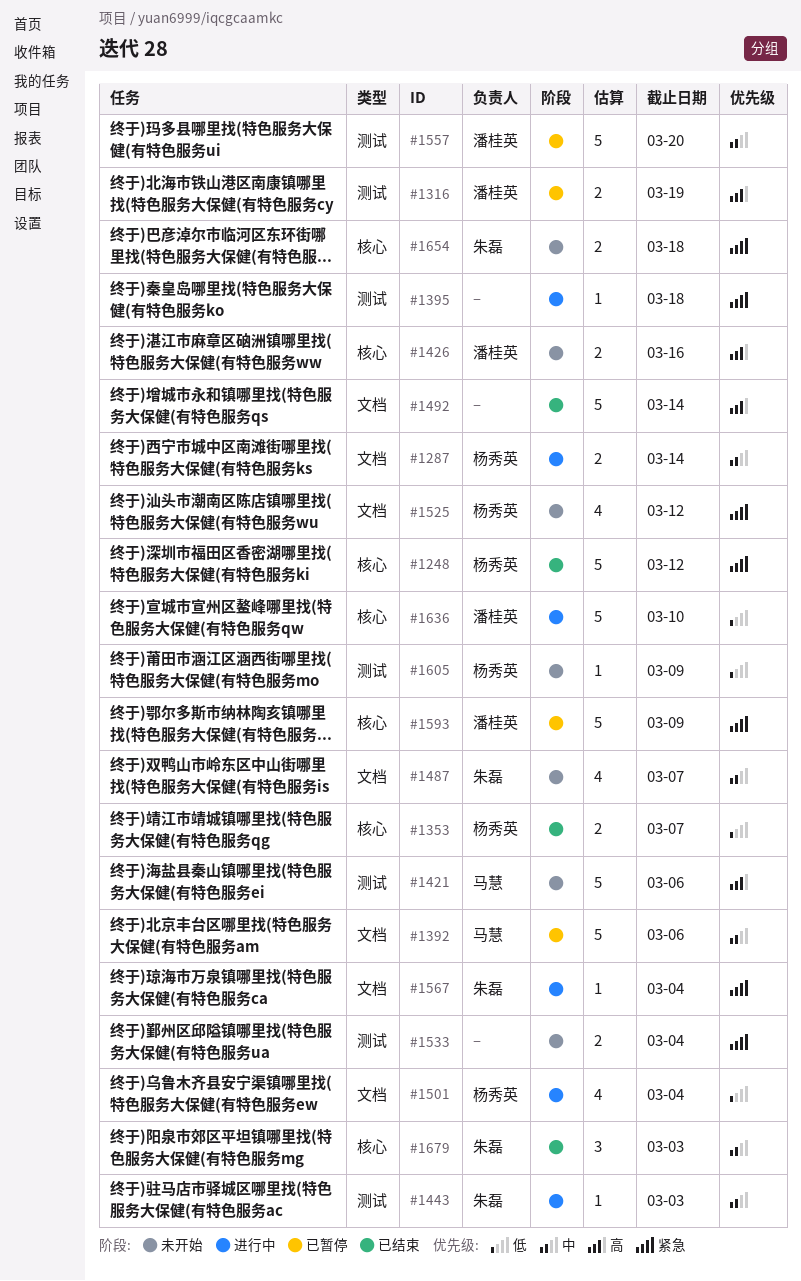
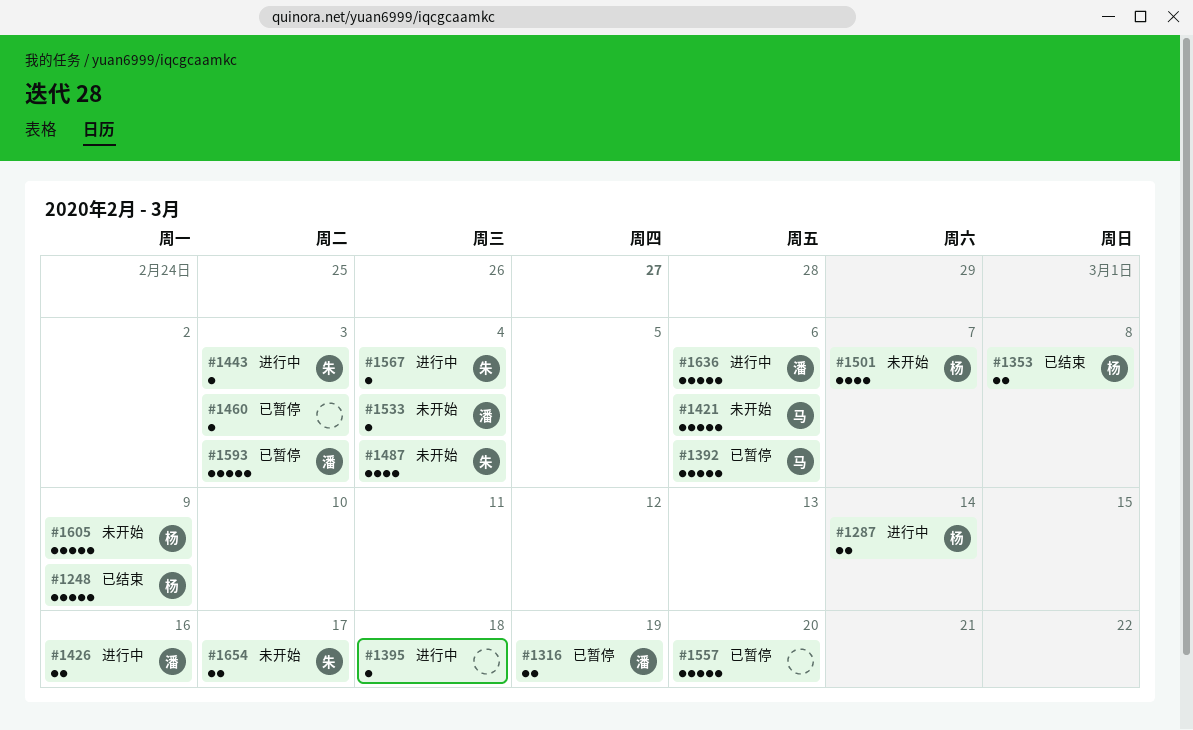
#1248, due: Mar 12 -> Mar 9
#1353, due: Mar 7 -> Mar 8
#1426, status: 未开始 -> 进行中
#1460: none -> present
#1487, due: Mar 7 -> Mar 4
#1492: present -> none
#1501, status: 进行中 -> 未开始
#1501, due: Mar 4 -> Mar 7
#1525: present -> none
#1533, owner: none -> 潘桂英
#1533, estimate: 2 -> 1
#1557, owner: 潘桂英 -> none
#1593, due: Mar 9 -> Mar 3
#1605, estimate: 1 -> 5
#1636, due: Mar 10 -> Mar 6
#1654, due: Mar 18 -> Mar 17
#1679: present -> none

